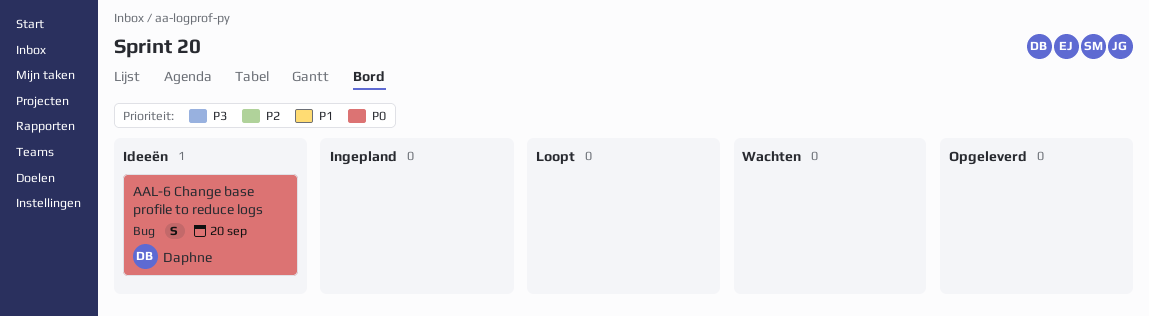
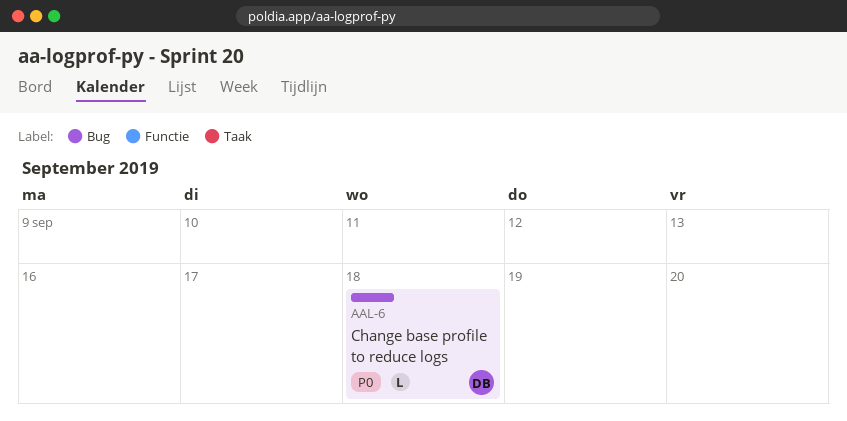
AAL-6, estimate: S -> L
AAL-6, due: Sep 20 -> Sep 18

